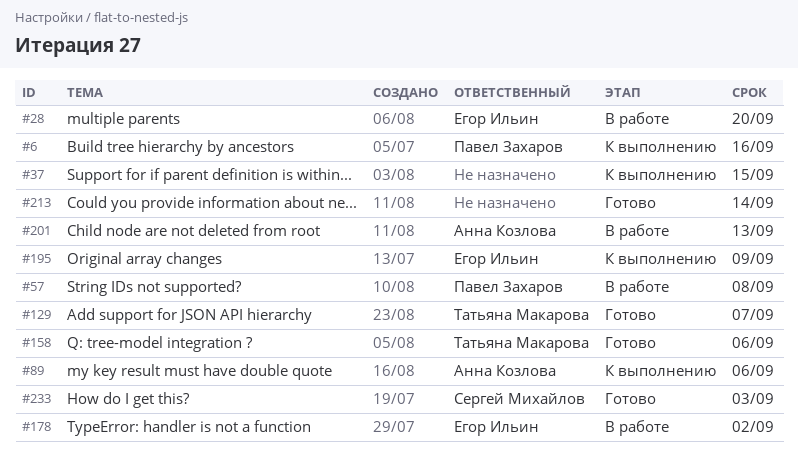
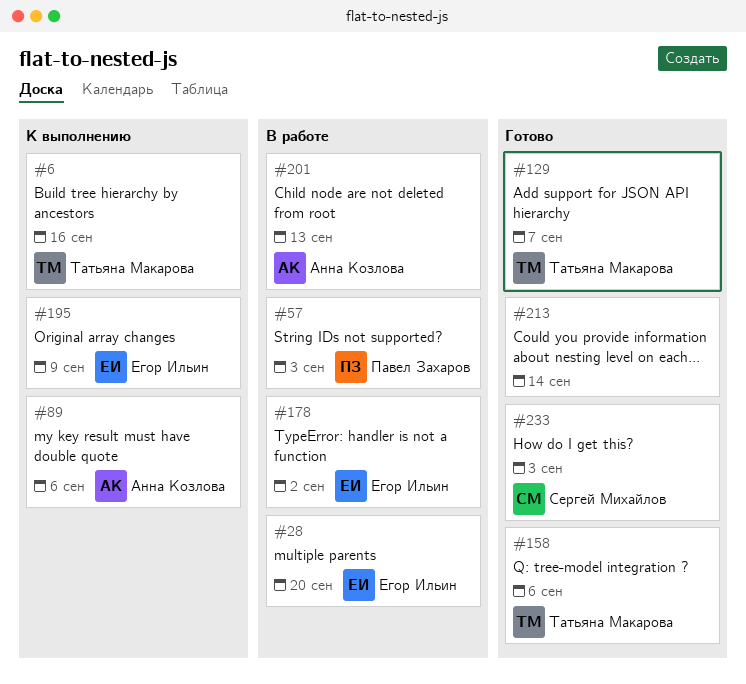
#6, owner: Павел Захаров -> Татьяна Макарова
#37: present -> none
#57, due: Sep 8 -> Sep 3

